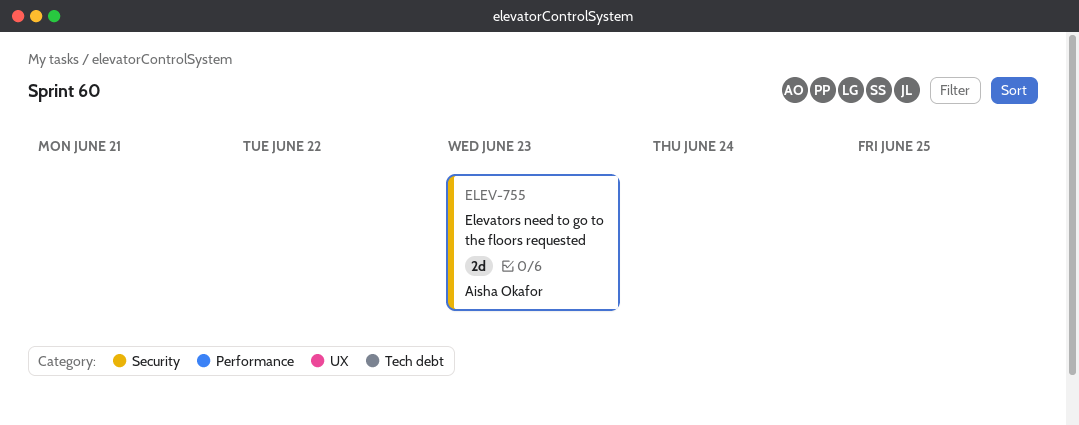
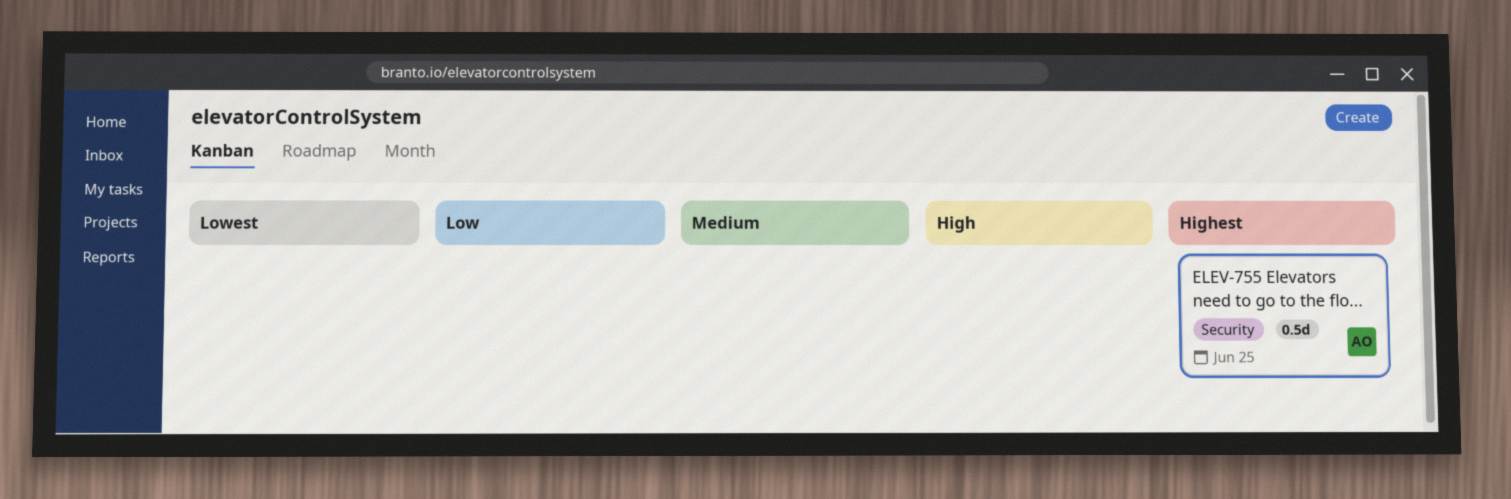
ELEV-755, estimate: 2d -> 0.5d
ELEV-755, due: Jun 23 -> Jun 25

